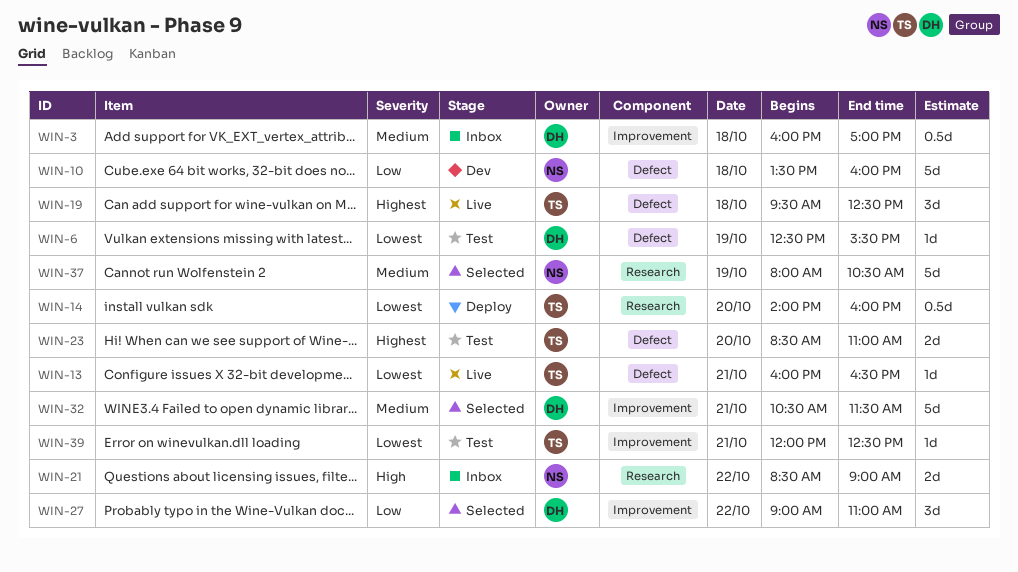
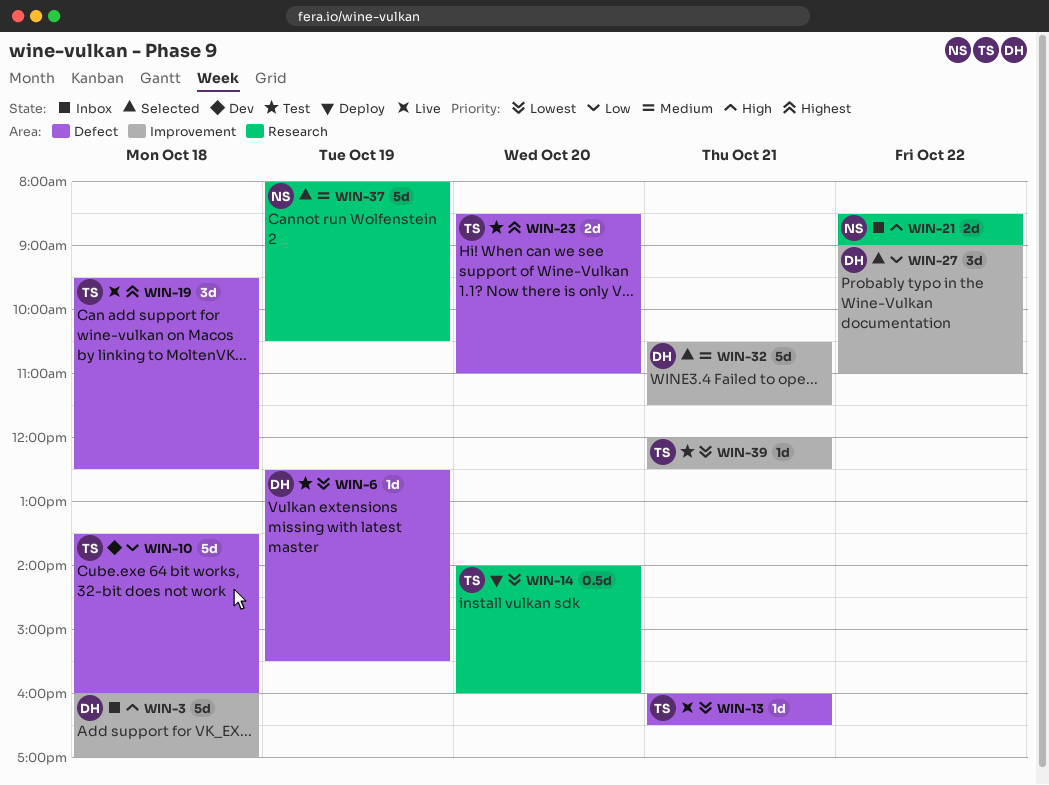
WIN-3, priority: Medium -> High
WIN-3, estimate: 0.5d -> 5d
WIN-10, owner: NS -> TS

